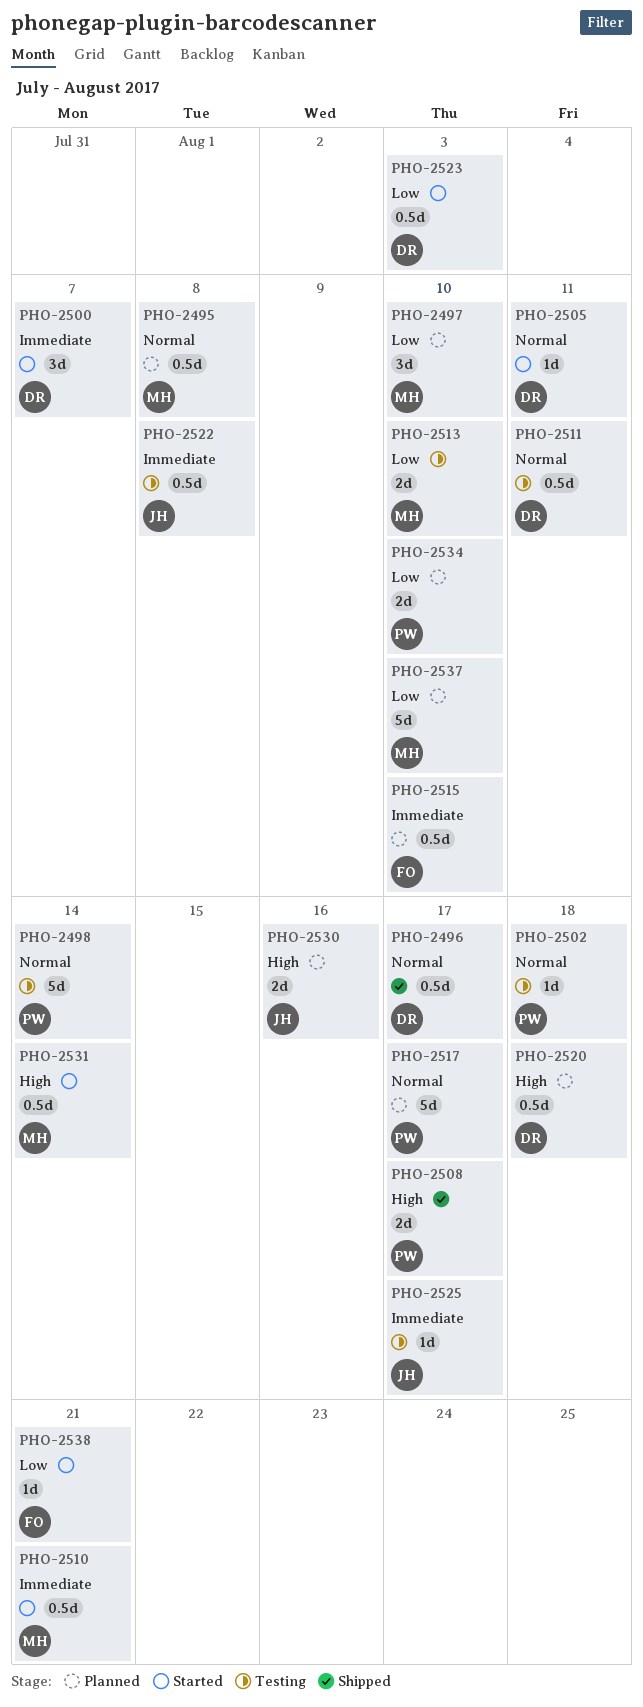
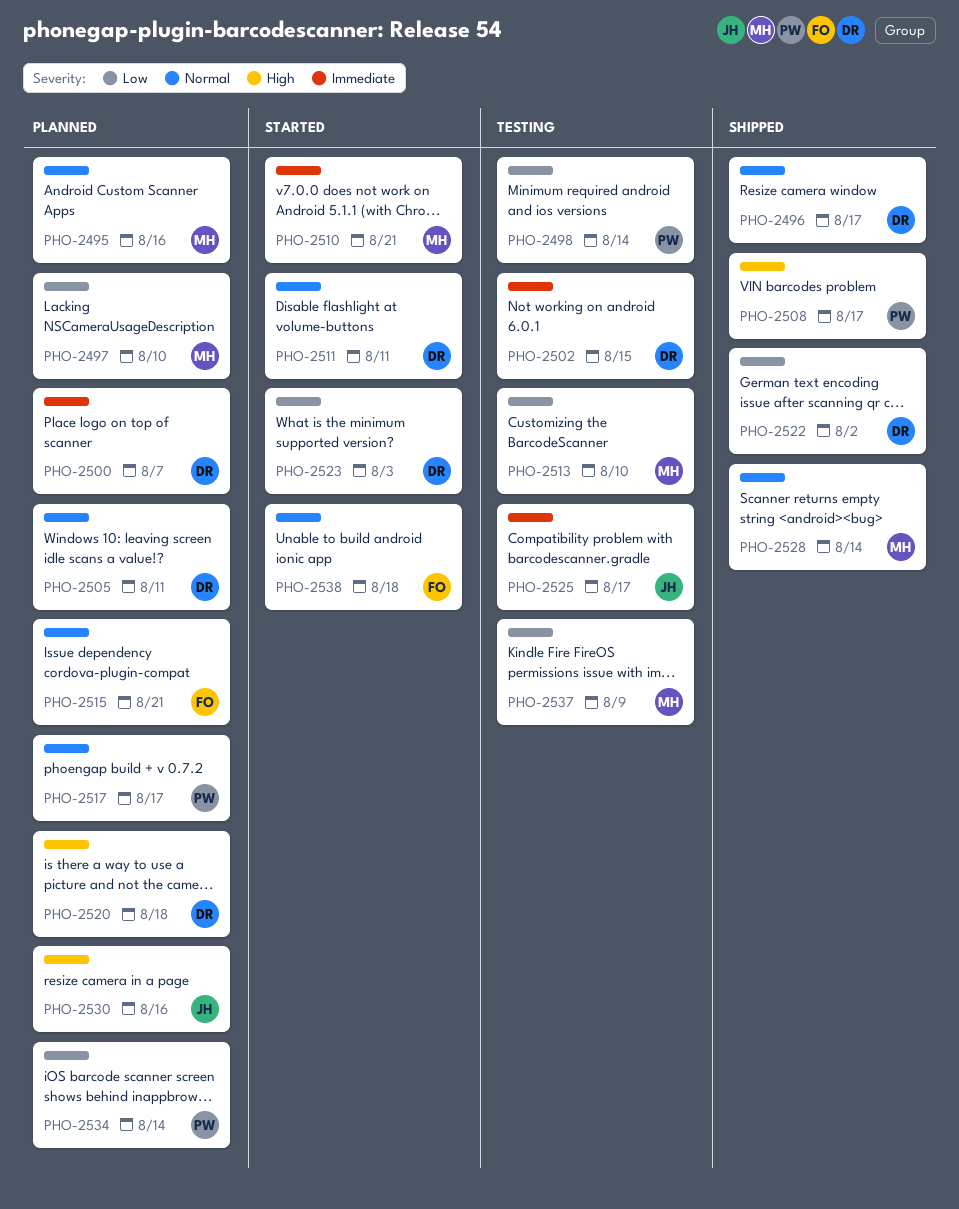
PHO-2495, due: Aug 8 -> Aug 16
PHO-2498, priority: Normal -> Low
PHO-2500, status: Started -> Planned
PHO-2502, owner: PW -> DR
PHO-2502, priority: Normal -> Immediate
PHO-2502, due: Aug 18 -> Aug 15
PHO-2505, status: Started -> Planned
PHO-2511, status: Testing -> Started
PHO-2515, priority: Immediate -> Normal
PHO-2515, due: Aug 10 -> Aug 21
PHO-2522, status: Testing -> Shipped
PHO-2522, owner: JH -> DR
PHO-2522, priority: Immediate -> Low
PHO-2522, due: Aug 8 -> Aug 2
PHO-2528: none -> present
PHO-2531: present -> none
PHO-2534, due: Aug 10 -> Aug 14
PHO-2537, status: Planned -> Testing
PHO-2537, due: Aug 10 -> Aug 9
PHO-2538, priority: Low -> Normal
PHO-2538, due: Aug 21 -> Aug 18

